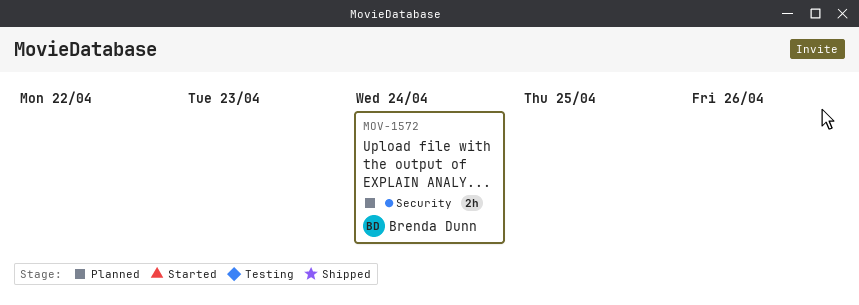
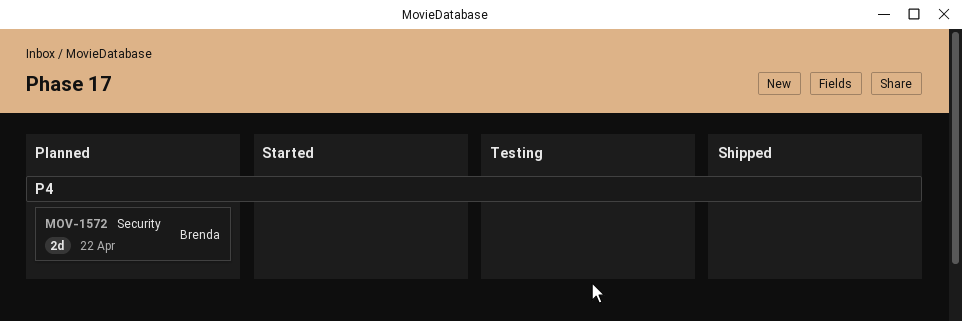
MOV-1572, estimate: 2h -> 2d
MOV-1572, due: Apr 24 -> Apr 22

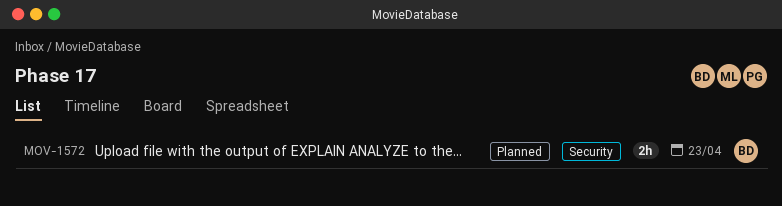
MOV-1572, estimate: 2d -> 2h
MOV-1572, due: Apr 22 -> Apr 23

